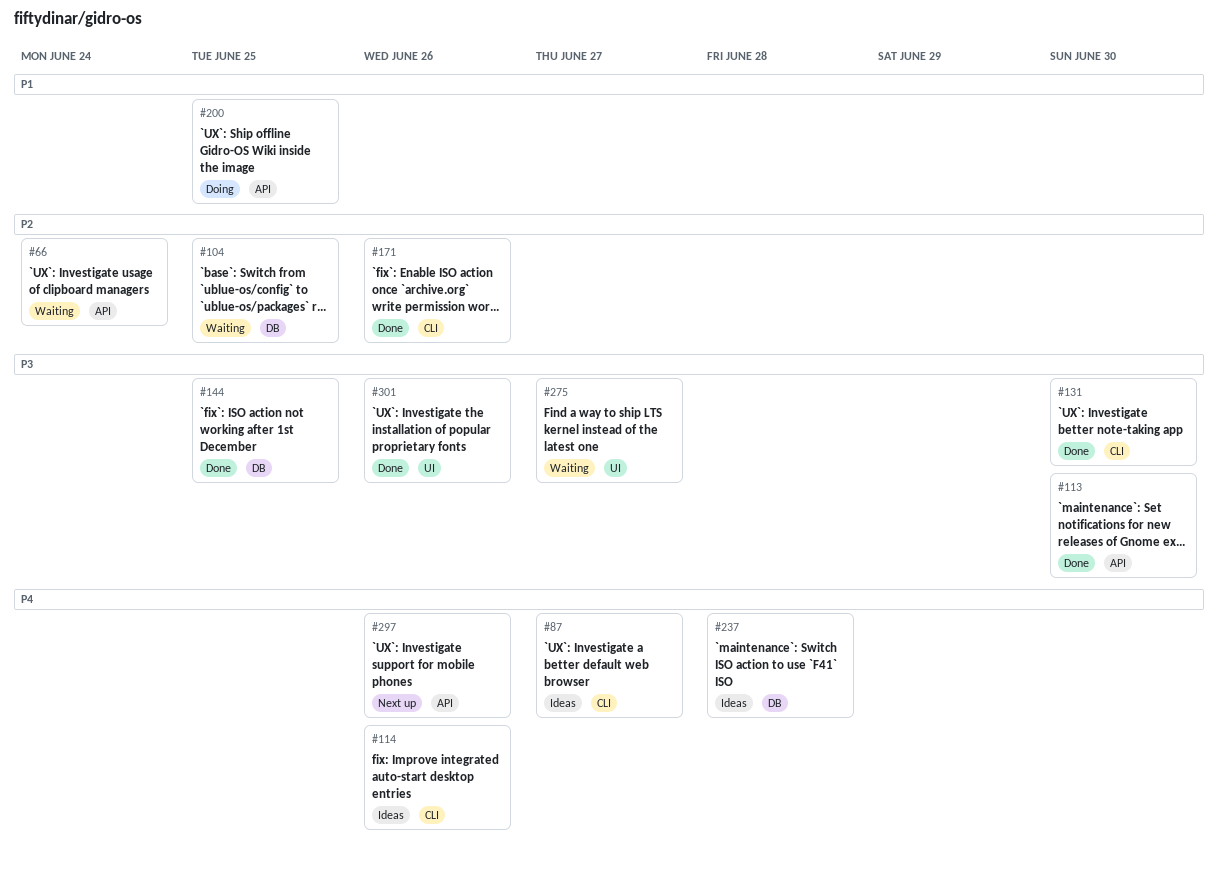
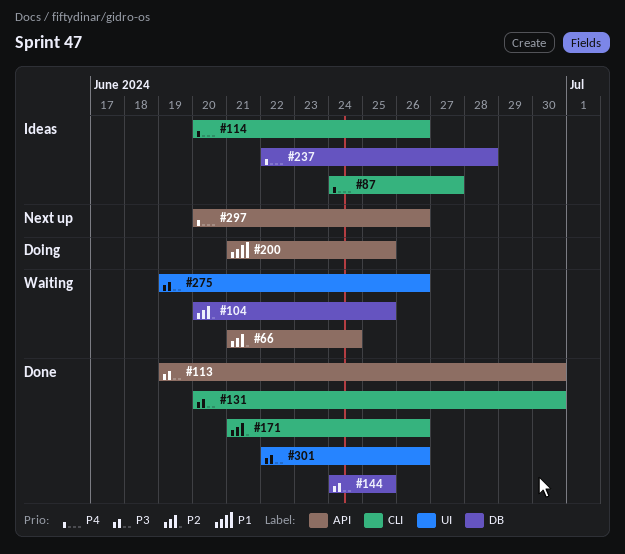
#275, due: Jun 27 -> Jun 26

